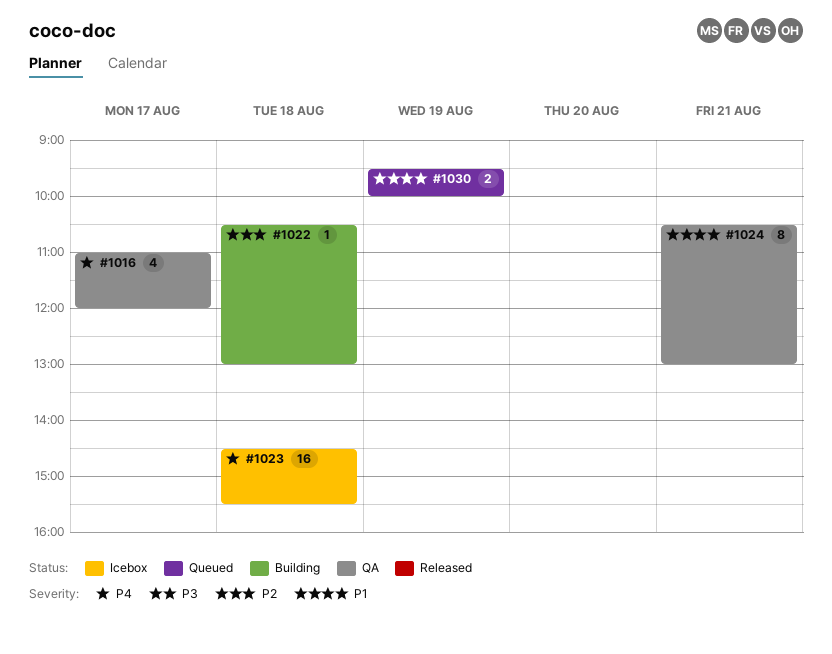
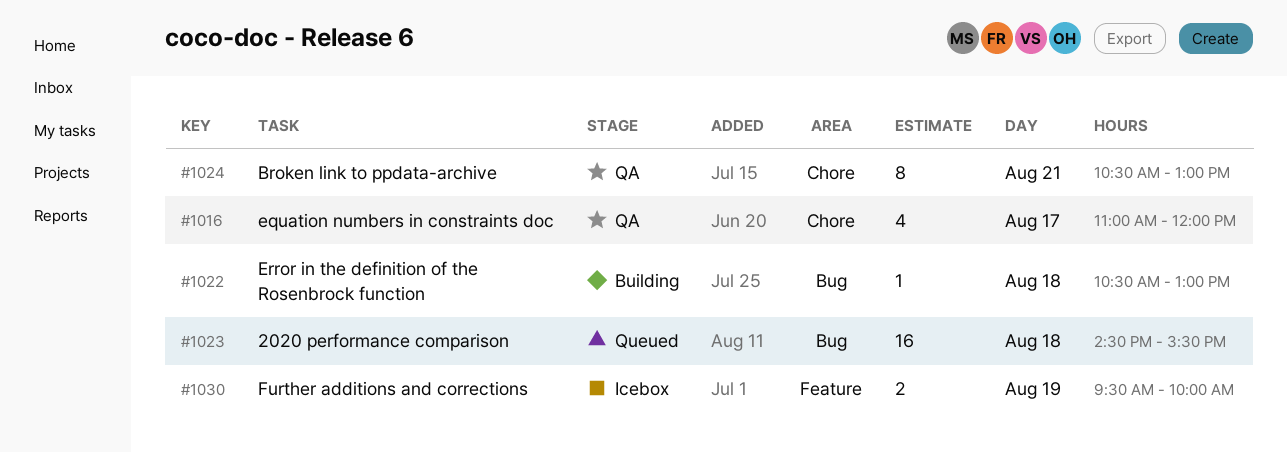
#1023, status: Icebox -> Queued
#1030, status: Queued -> Icebox

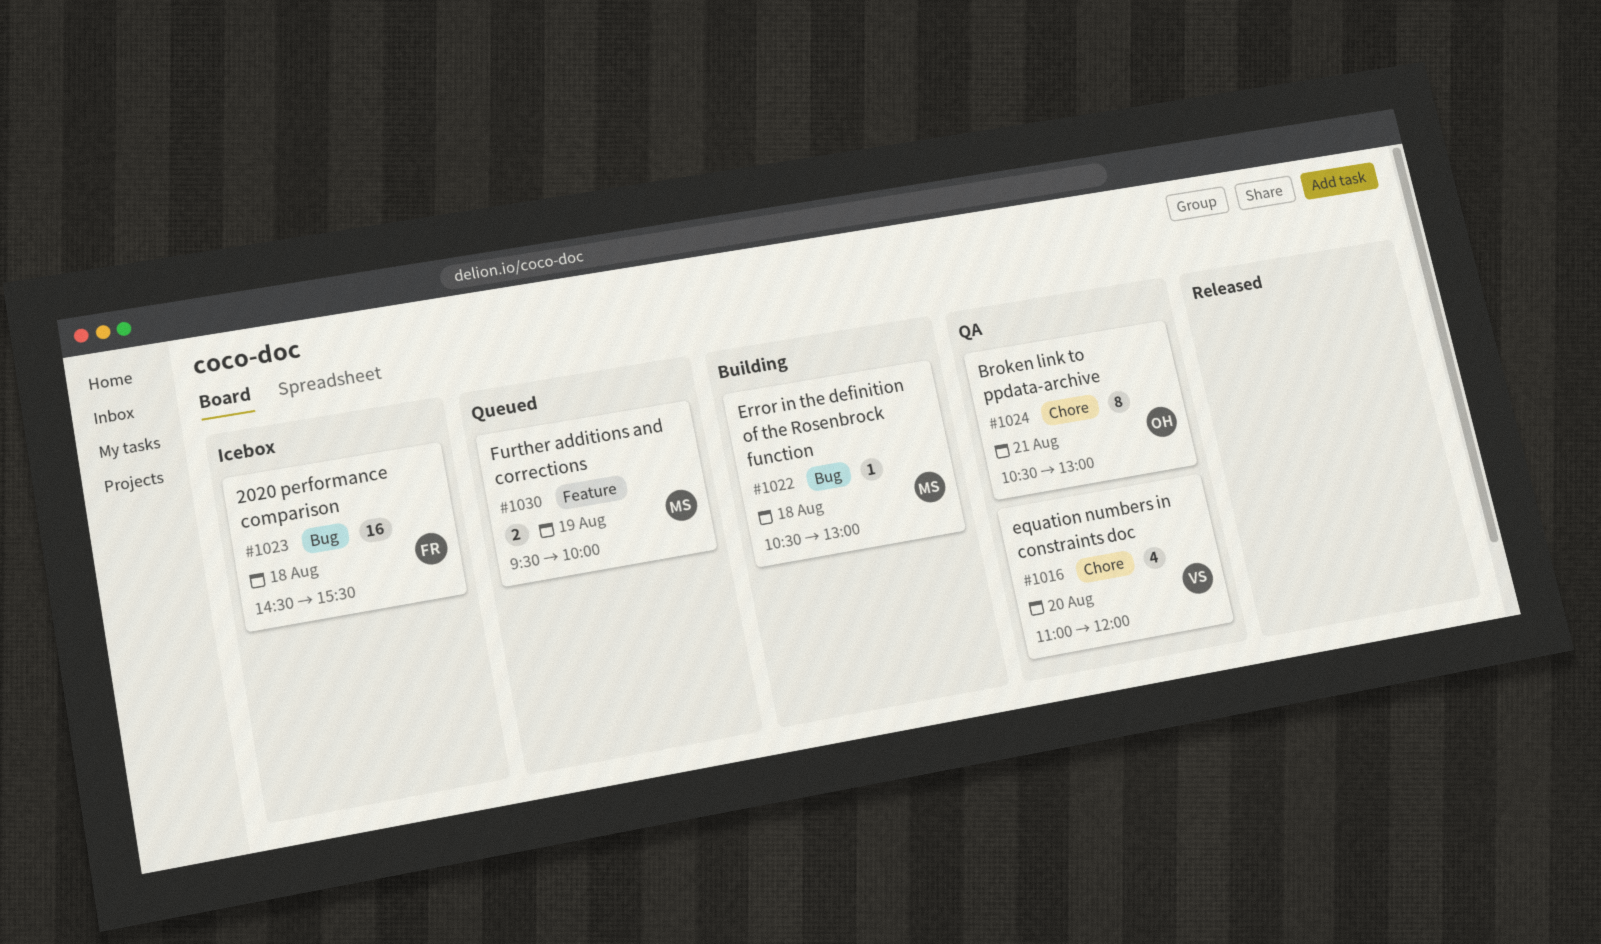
#1016, day: Aug 17 -> Aug 20
#1023, status: Queued -> Icebox
#1030, status: Icebox -> Queued

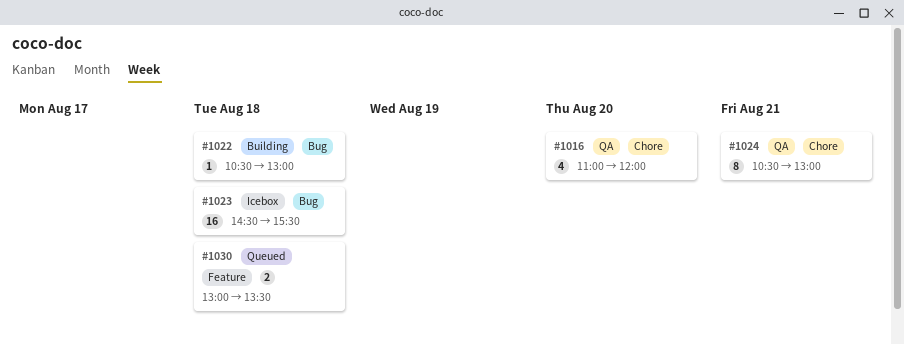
#1030, day: Aug 19 -> Aug 18
#1030, begins: 09:30 -> 13:00
#1030, ends: 10:00 -> 13:30

